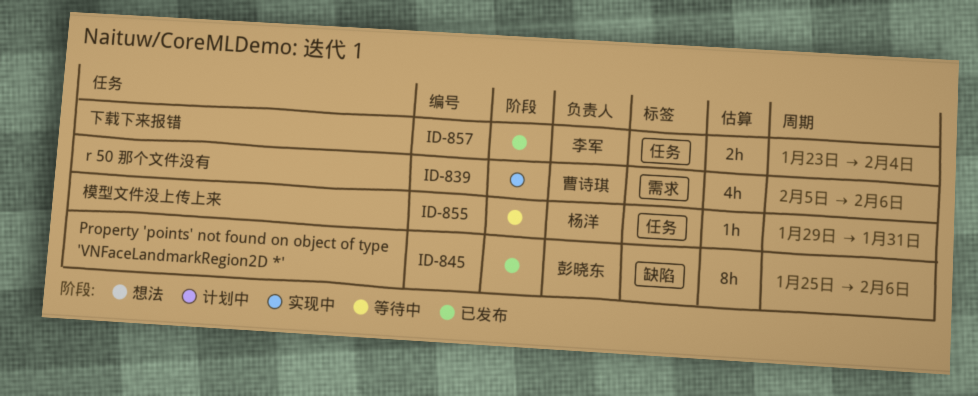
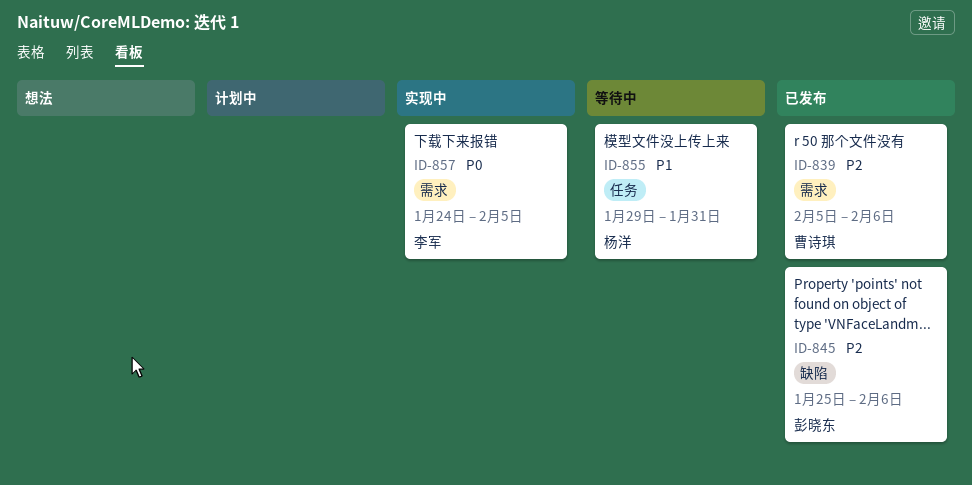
ID-839, status: 实现中 -> 已发布
ID-857, status: 已发布 -> 实现中
ID-857, label: 任务 -> 需求
ID-857, start: Jan 23 -> Jan 24
ID-857, due: Feb 4 -> Feb 5

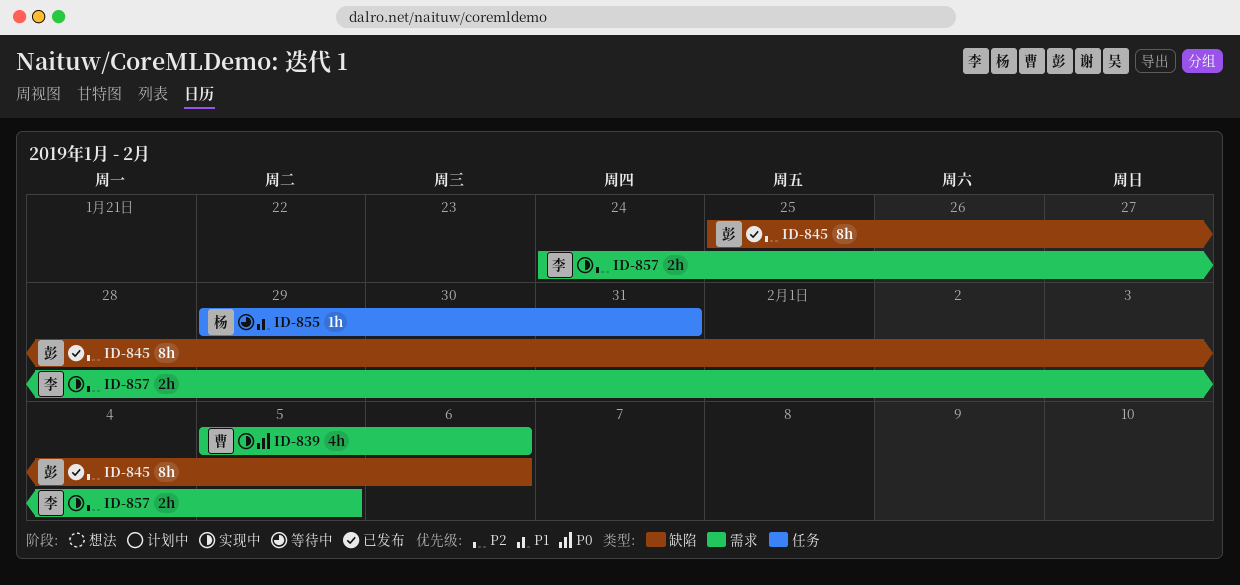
ID-839, status: 已发布 -> 实现中
ID-839, priority: P2 -> P0
ID-857, priority: P0 -> P2

